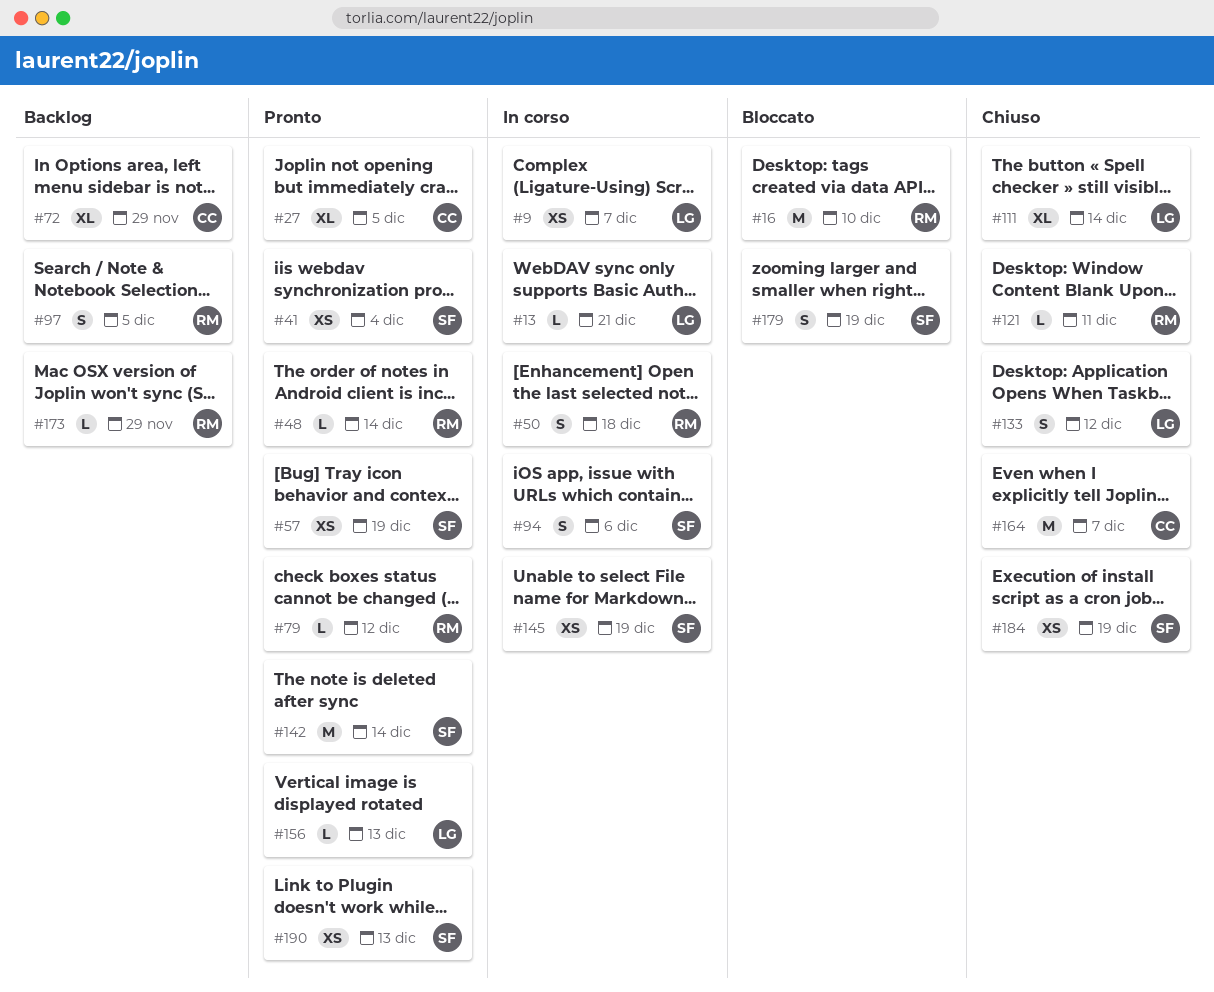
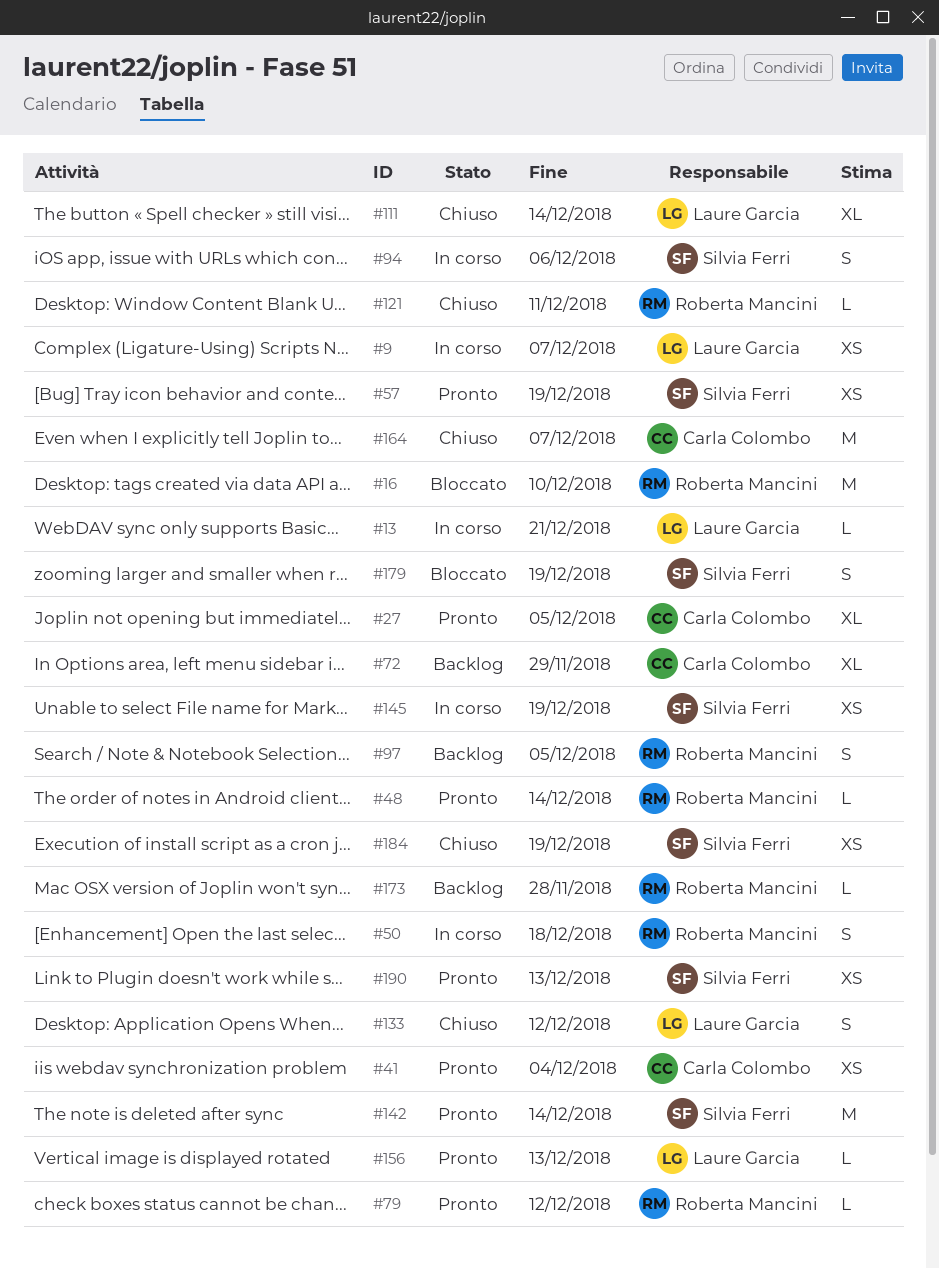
#41, owner: Silvia Ferri -> Carla Colombo
#173, due: Nov 29 -> Nov 28

